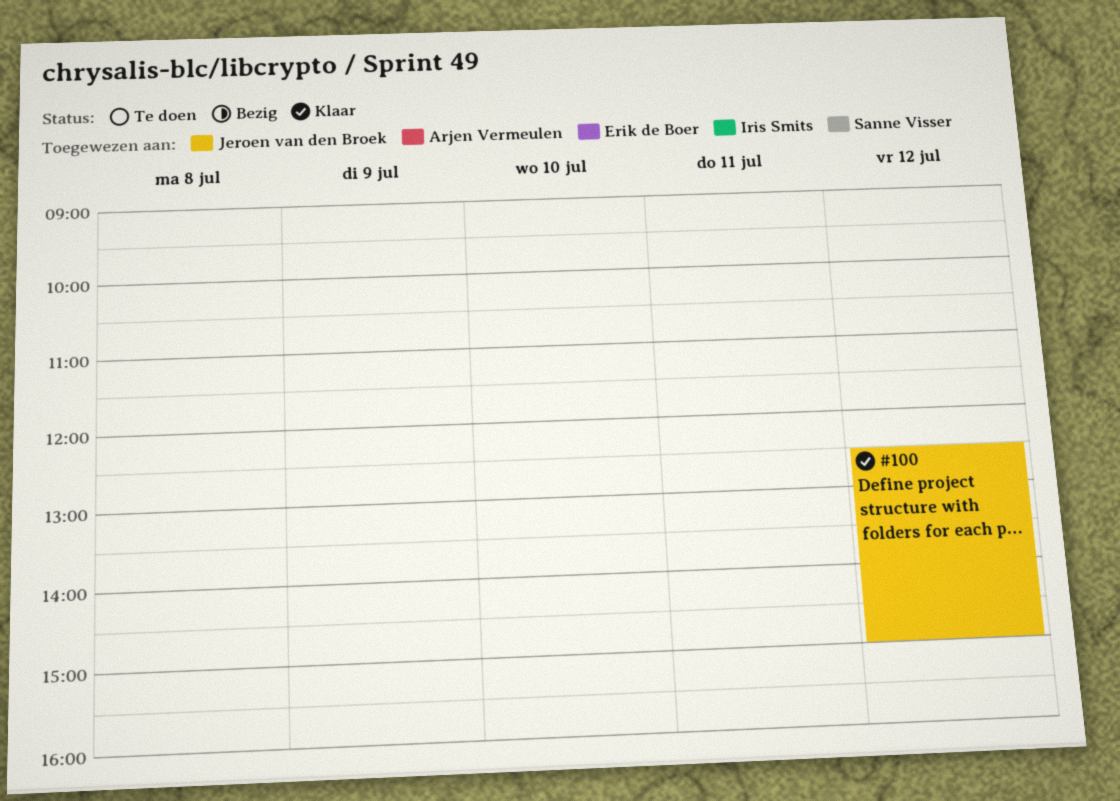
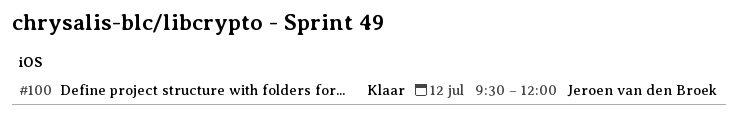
#100, begins: 12:30 -> 09:30
#100, ends: 15:00 -> 12:00

